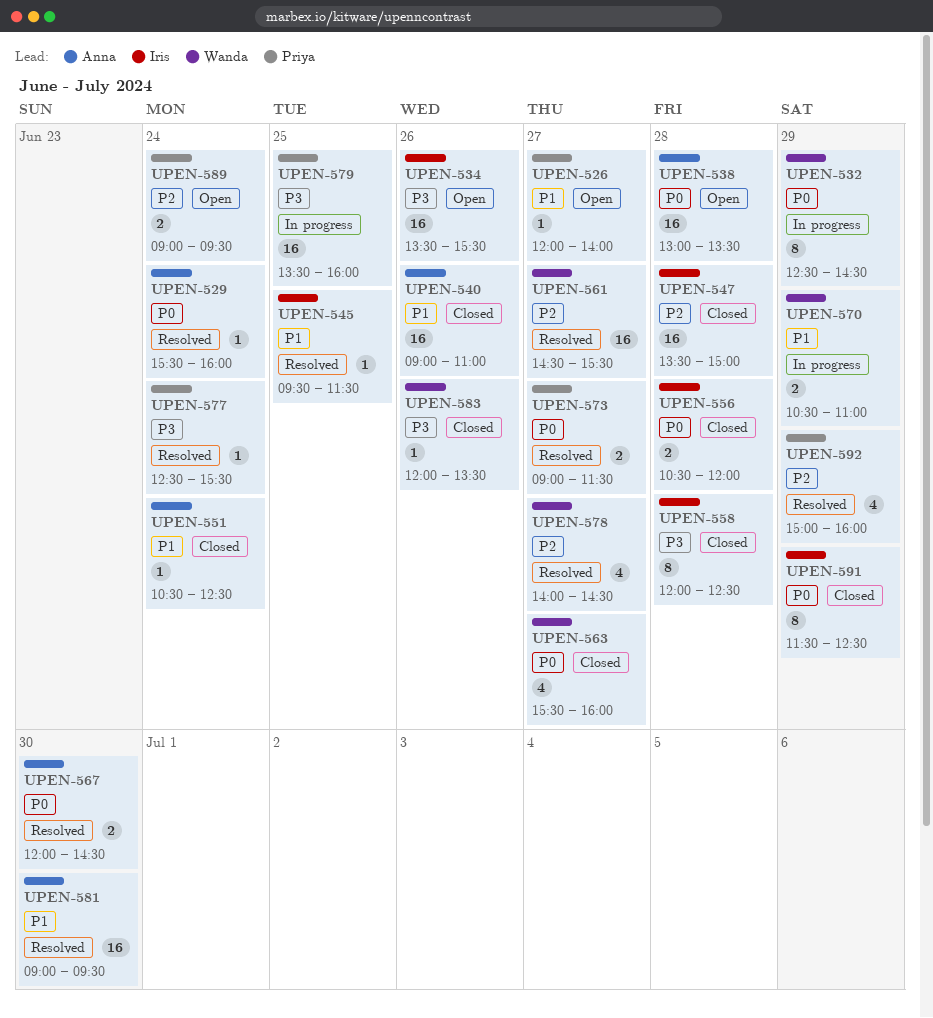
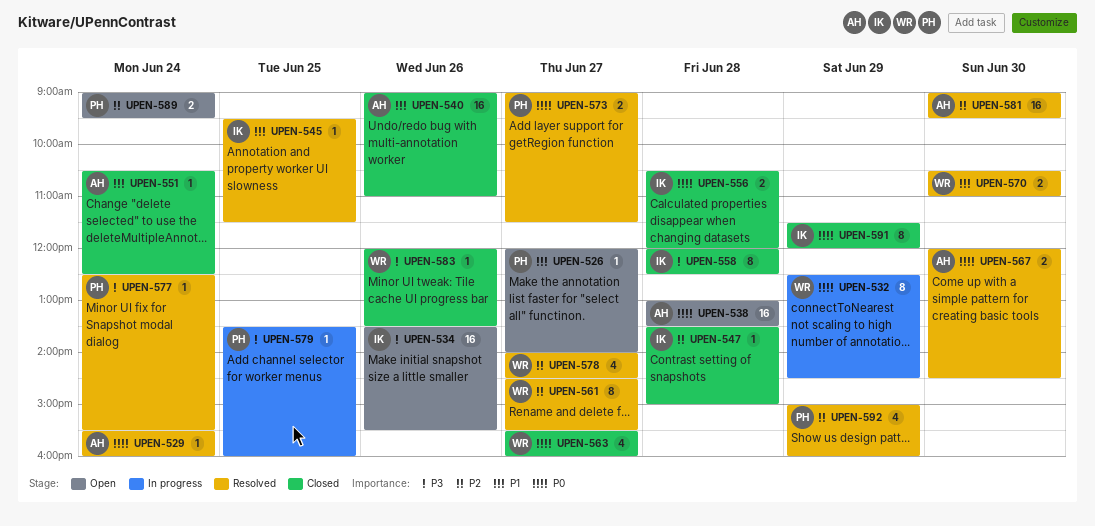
UPEN-547, estimate: 16 -> 1
UPEN-561, estimate: 16 -> 8
UPEN-570, status: In progress -> Resolved
UPEN-570, day: Jun 29 -> Jun 30
UPEN-579, estimate: 16 -> 1
UPEN-581, priority: P1 -> P2
UPEN-591, ends: 12:30 -> 12:00

